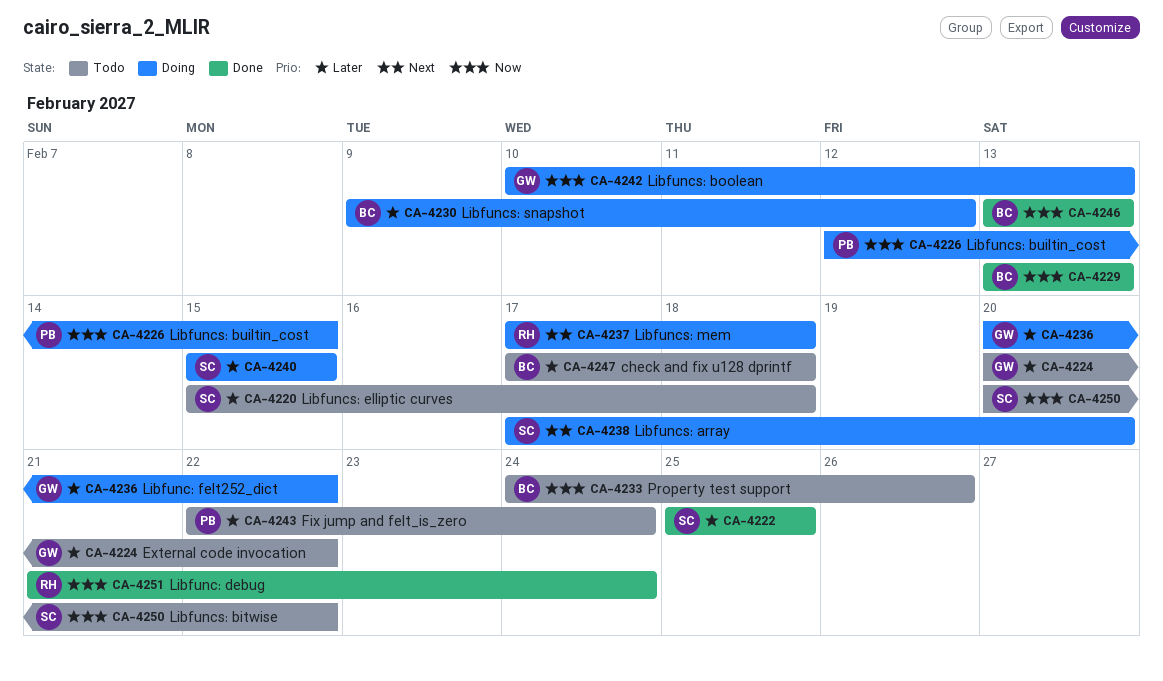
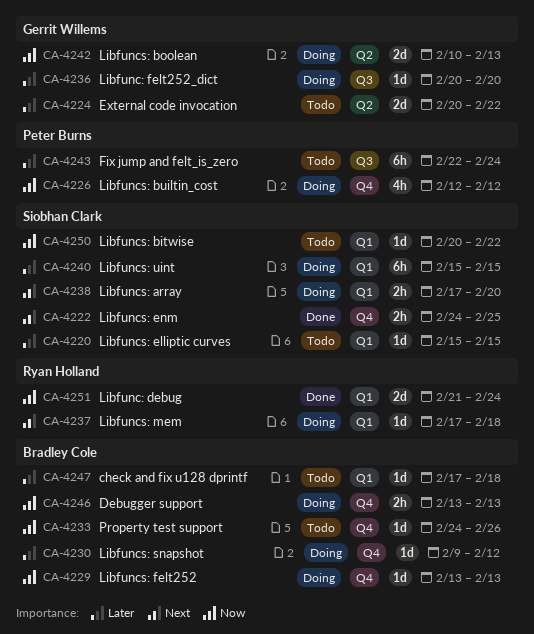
CA-4220, due: Feb 18 -> Feb 15
CA-4222, priority: Later -> Next
CA-4222, start: Feb 25 -> Feb 24
CA-4226, due: Feb 15 -> Feb 12
CA-4229, status: Done -> Doing
CA-4236, due: Feb 22 -> Feb 20
CA-4246, status: Done -> Doing

